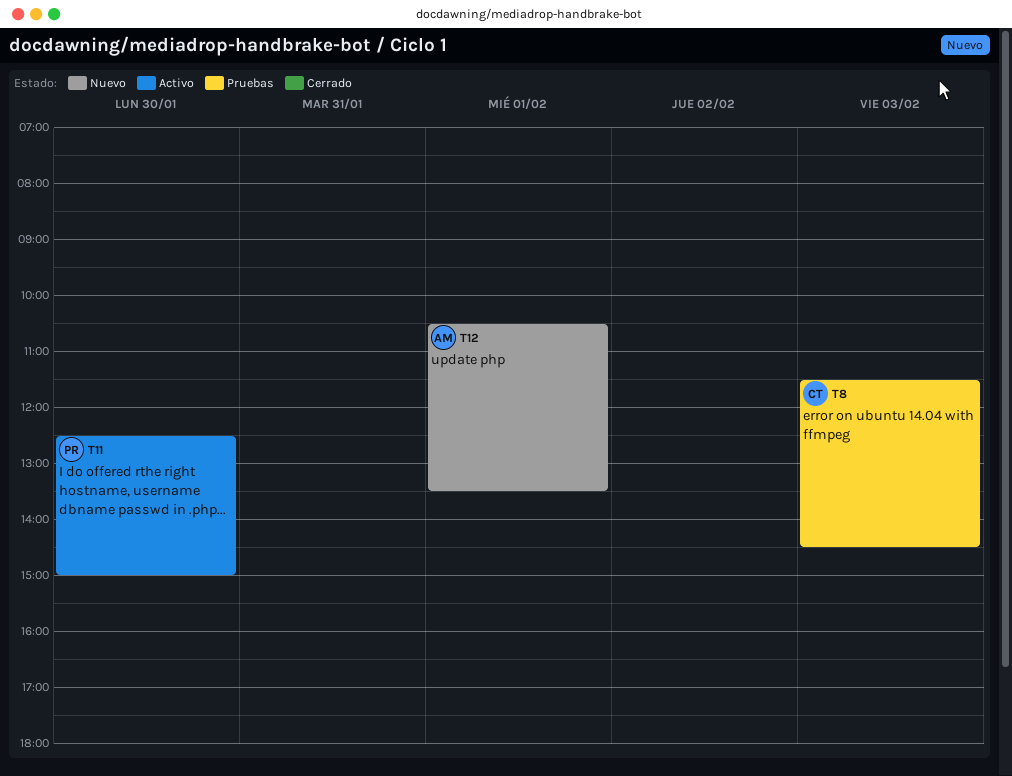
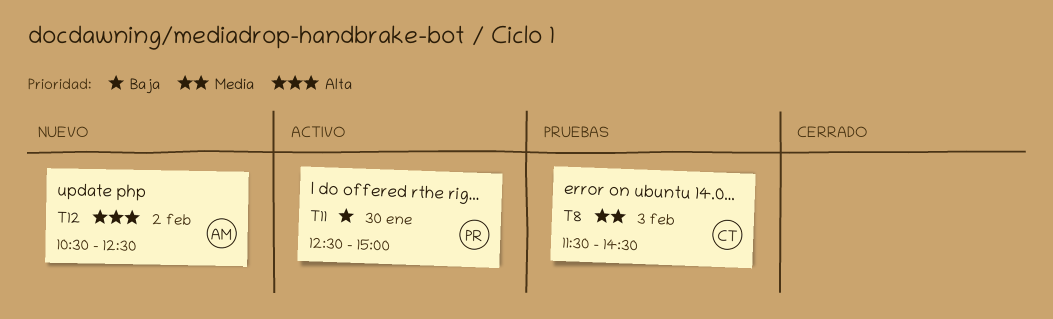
T12, day: Feb 1 -> Feb 2
T12, ends: 13:30 -> 12:30

